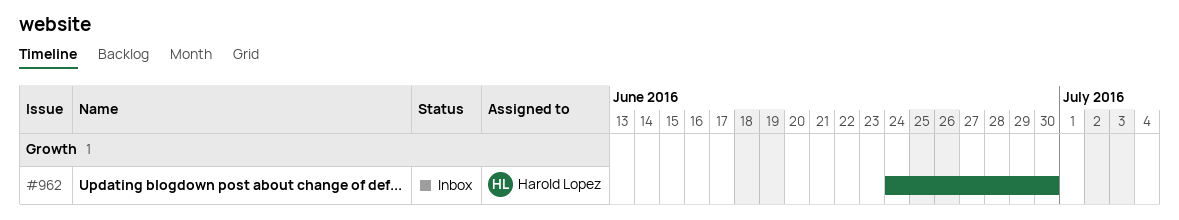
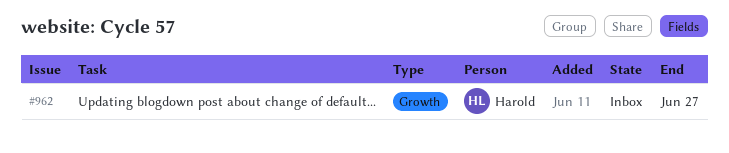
#962, due: Jun 30 -> Jun 27

